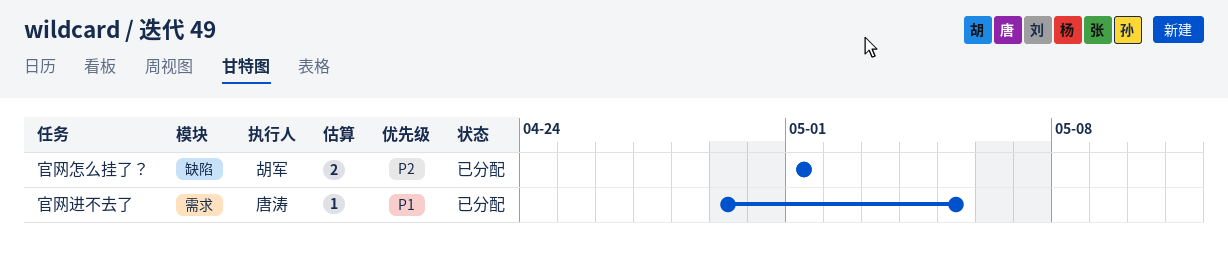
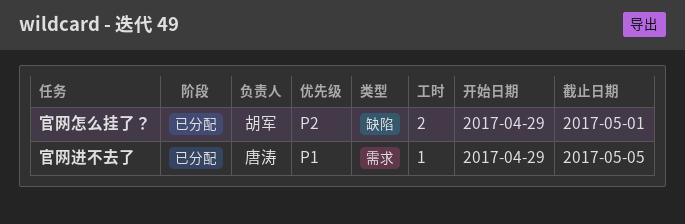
官网怎么挂了？, start: May 1 -> Apr 29

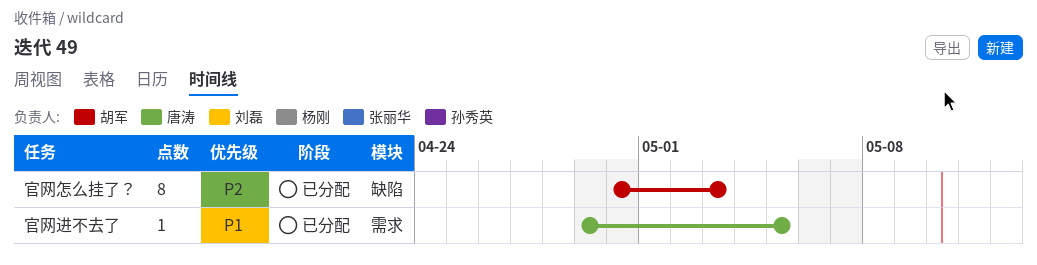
官网怎么挂了？, estimate: 2 -> 8
官网怎么挂了？, start: Apr 29 -> Apr 30
官网怎么挂了？, due: May 1 -> May 3

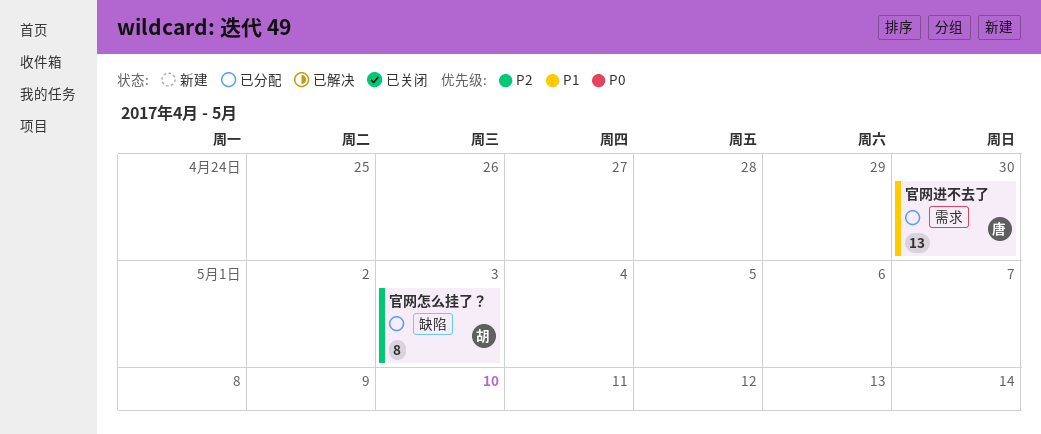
官网进不去了, estimate: 1 -> 13
官网进不去了, due: May 5 -> Apr 30

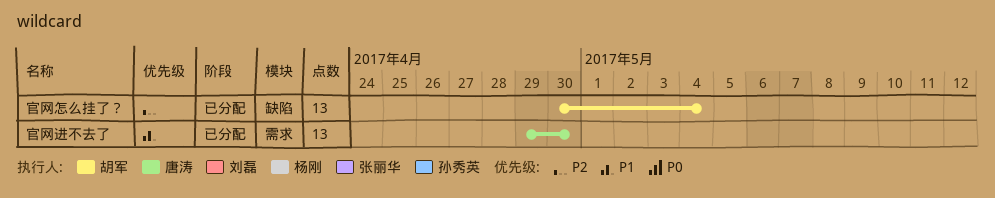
官网怎么挂了？, estimate: 8 -> 13
官网怎么挂了？, due: May 3 -> May 4

